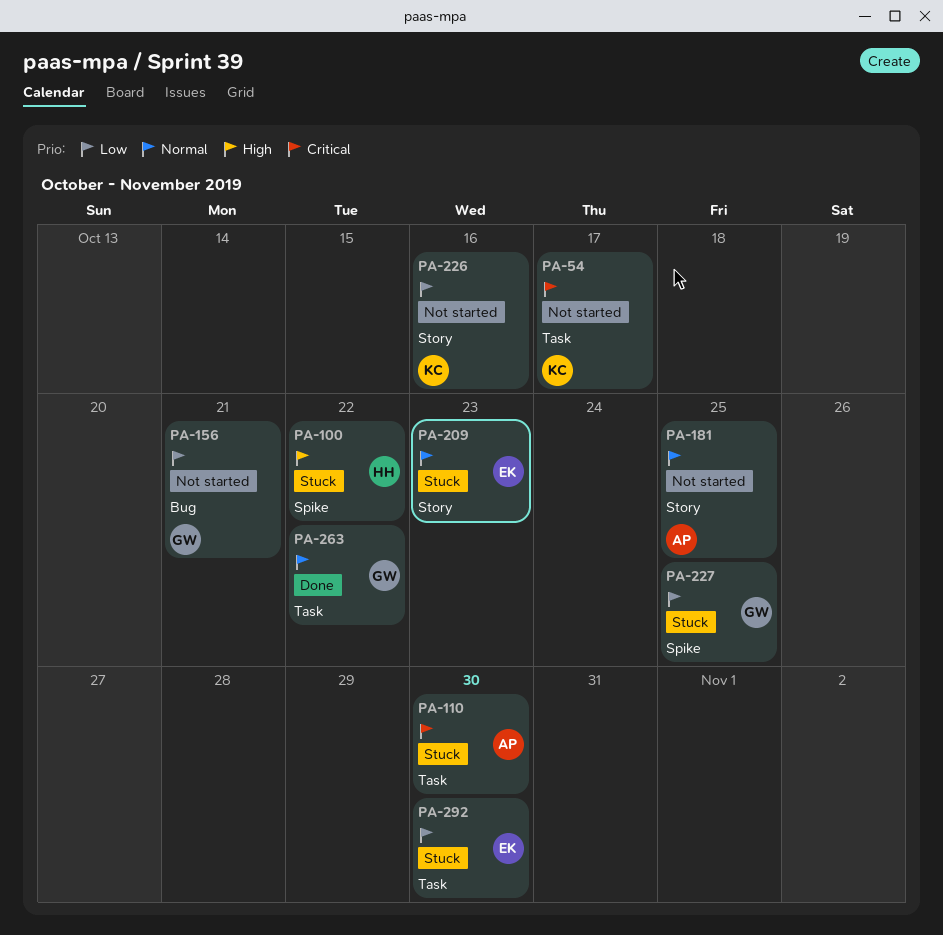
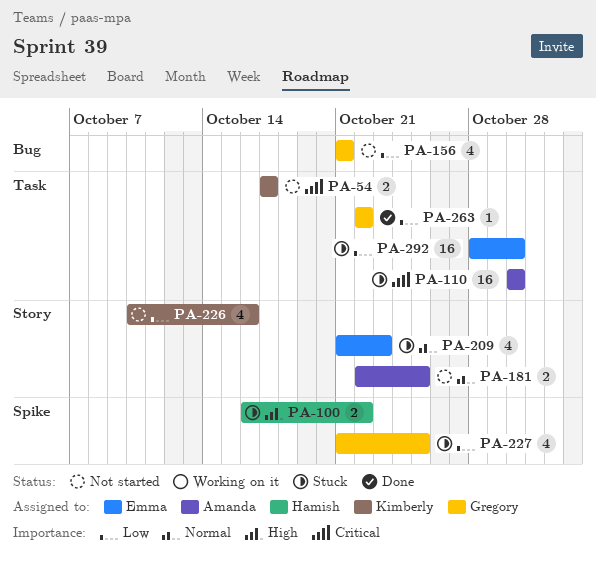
PA-263, priority: Normal -> Low

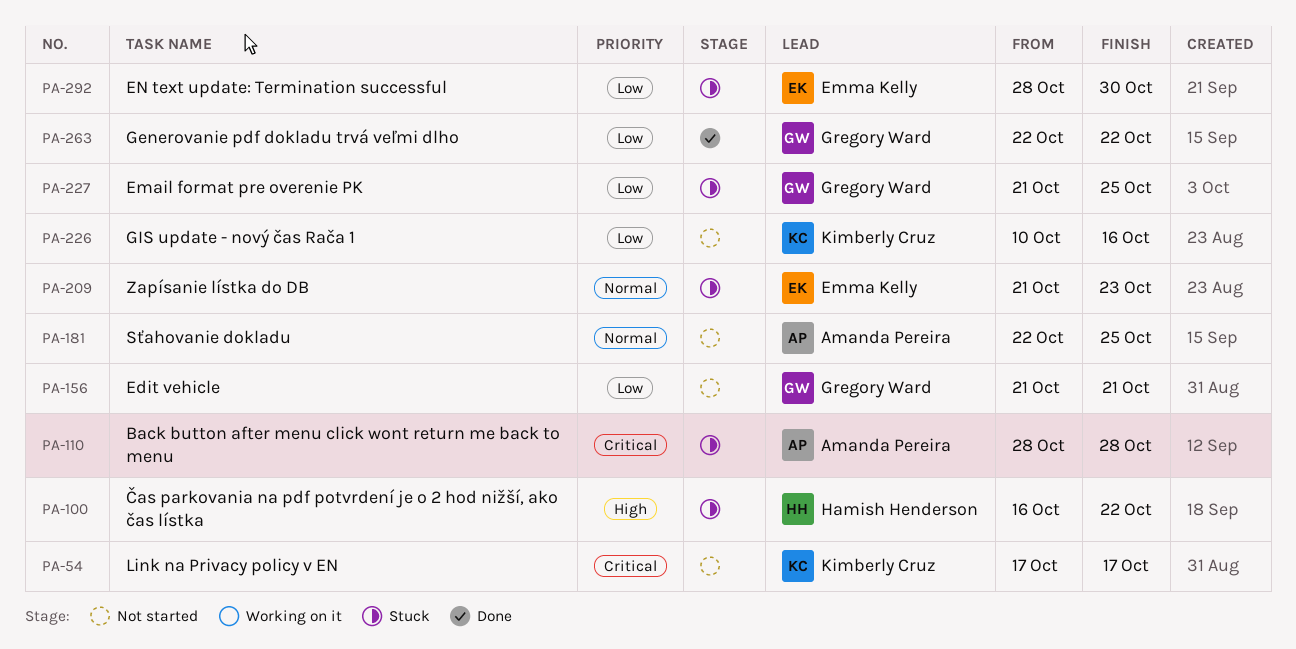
PA-110, start: Oct 30 -> Oct 28
PA-110, due: Oct 30 -> Oct 28

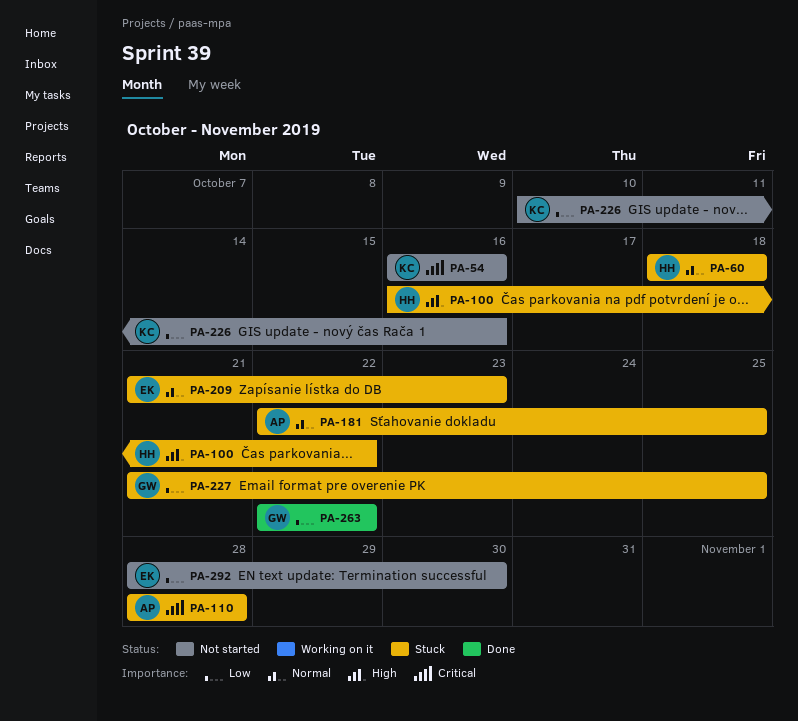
PA-54, start: Oct 17 -> Oct 16
PA-54, due: Oct 17 -> Oct 16
PA-60: none -> present
PA-156: present -> none
PA-181, status: Not started -> Stuck
PA-292, status: Stuck -> Not started

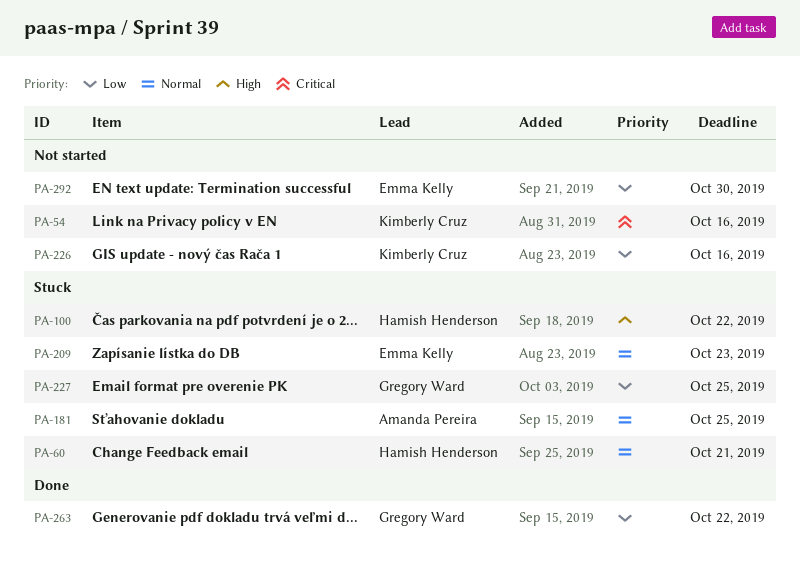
PA-60, due: Oct 18 -> Oct 21
PA-110: present -> none

